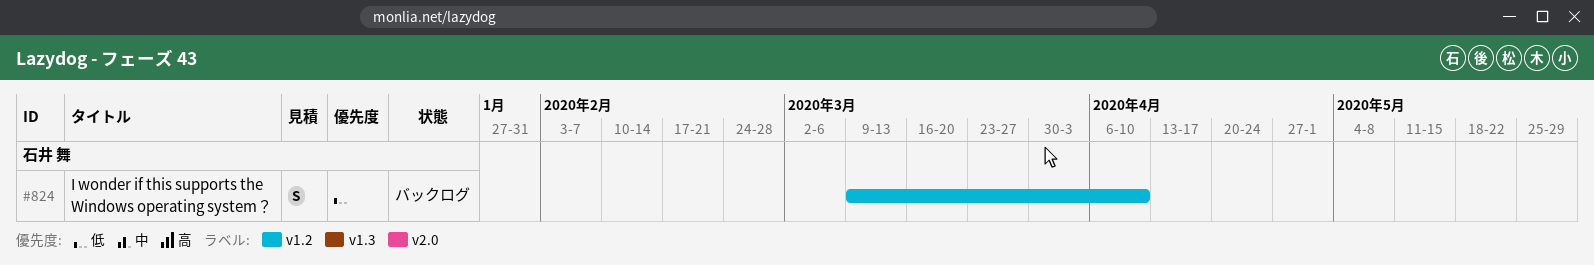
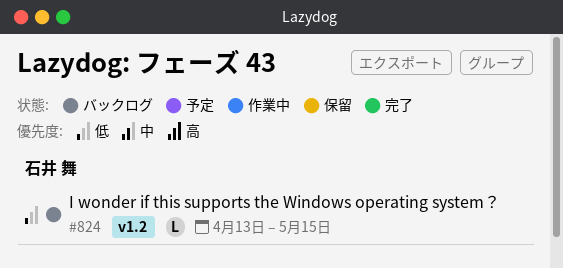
#824, estimate: S -> L
#824, start: Mar 9 -> Apr 13
#824, due: Apr 10 -> May 15

